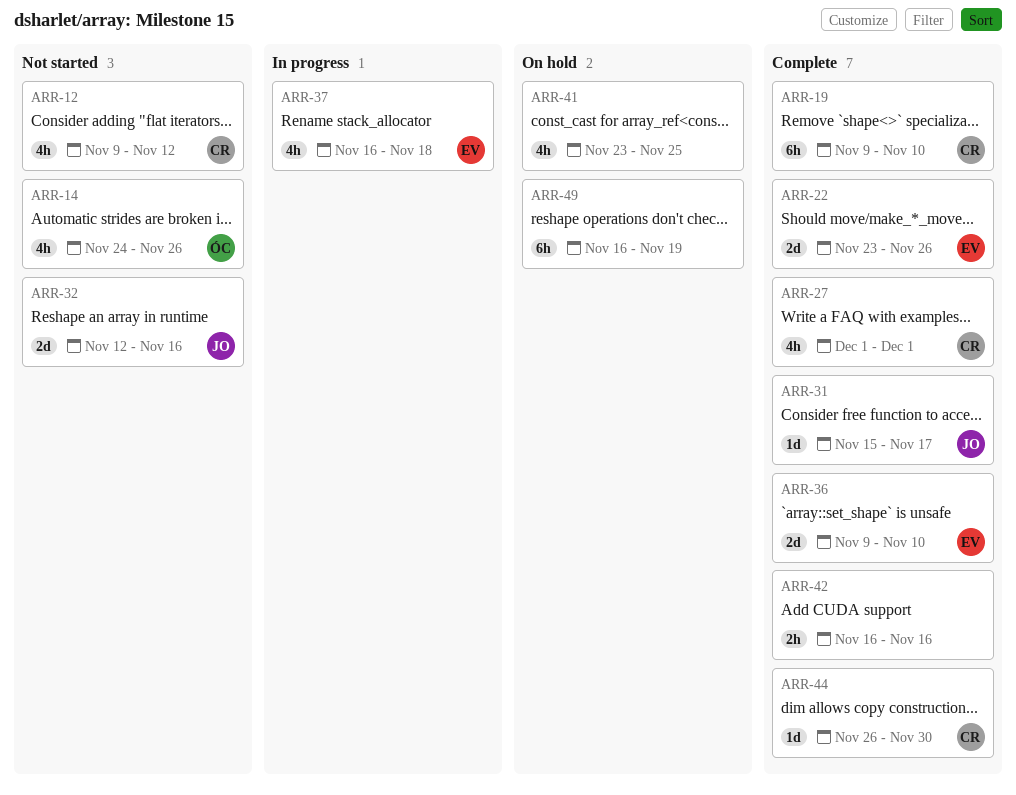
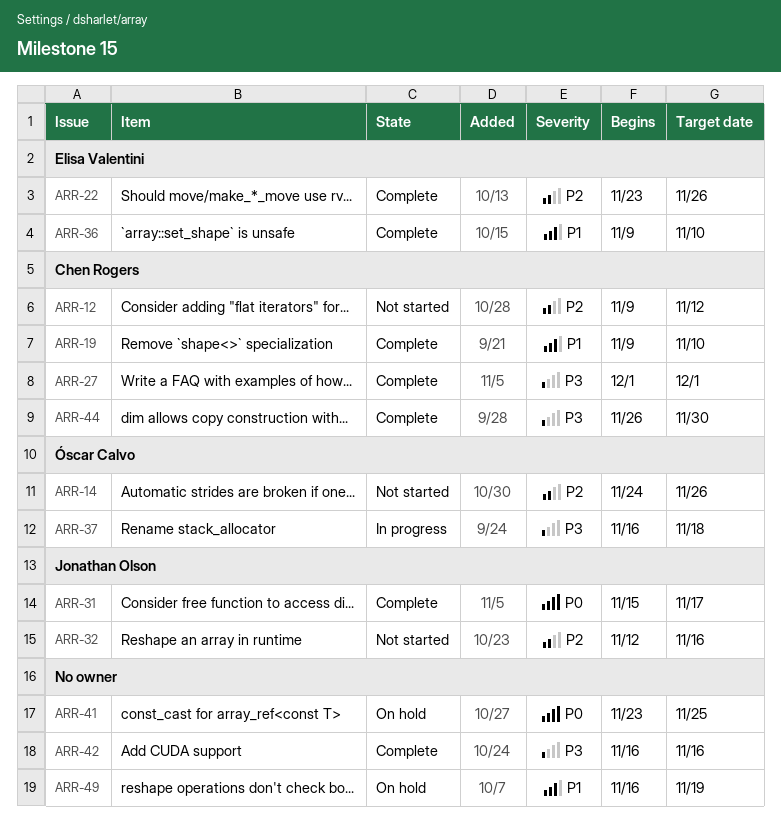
ARR-37, owner: Elisa Valentini -> Óscar Calvo

